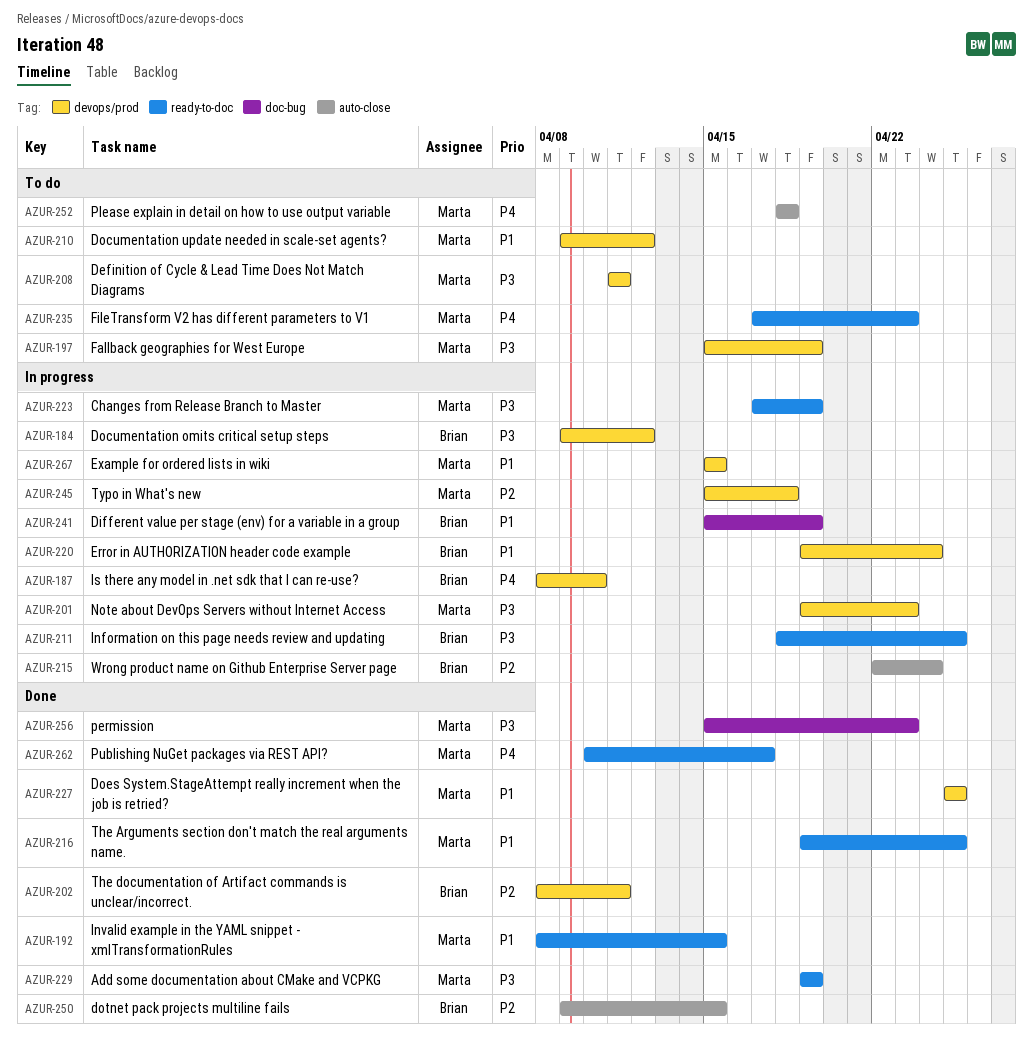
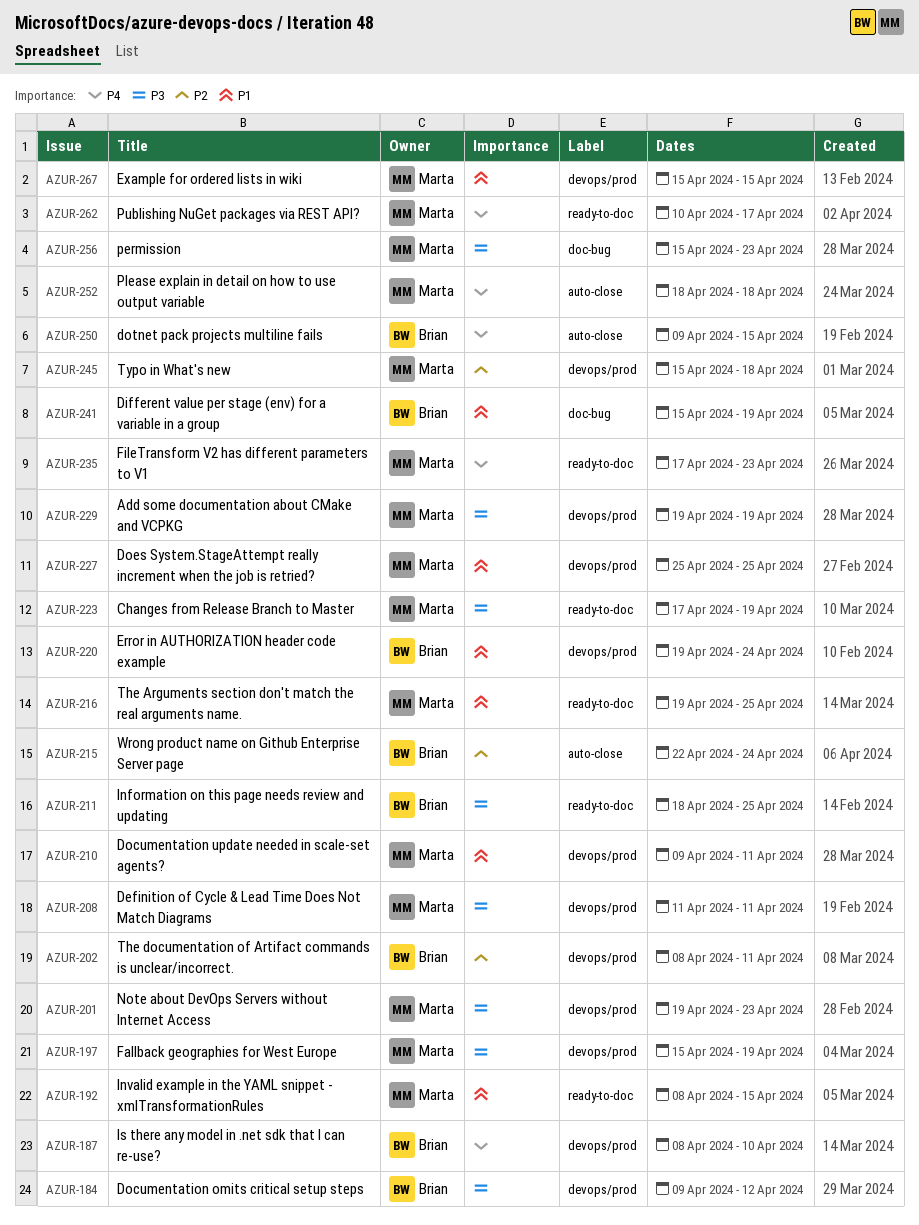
AZUR-210, due: Apr 12 -> Apr 11
AZUR-229, label: ready-to-doc -> devops/prod
AZUR-250, priority: P2 -> P4

